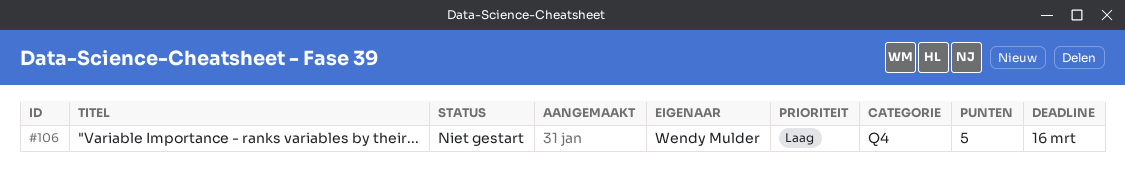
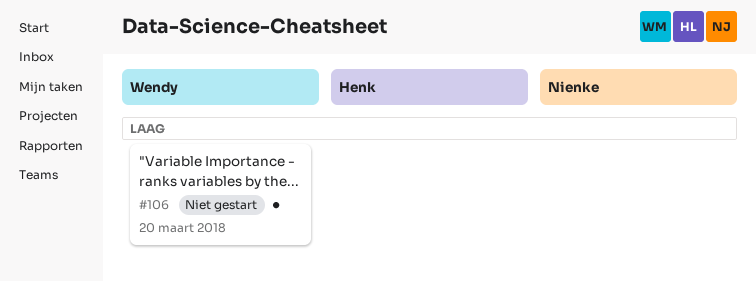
#106, estimate: 5 -> 1
#106, due: Mar 16 -> Mar 20

